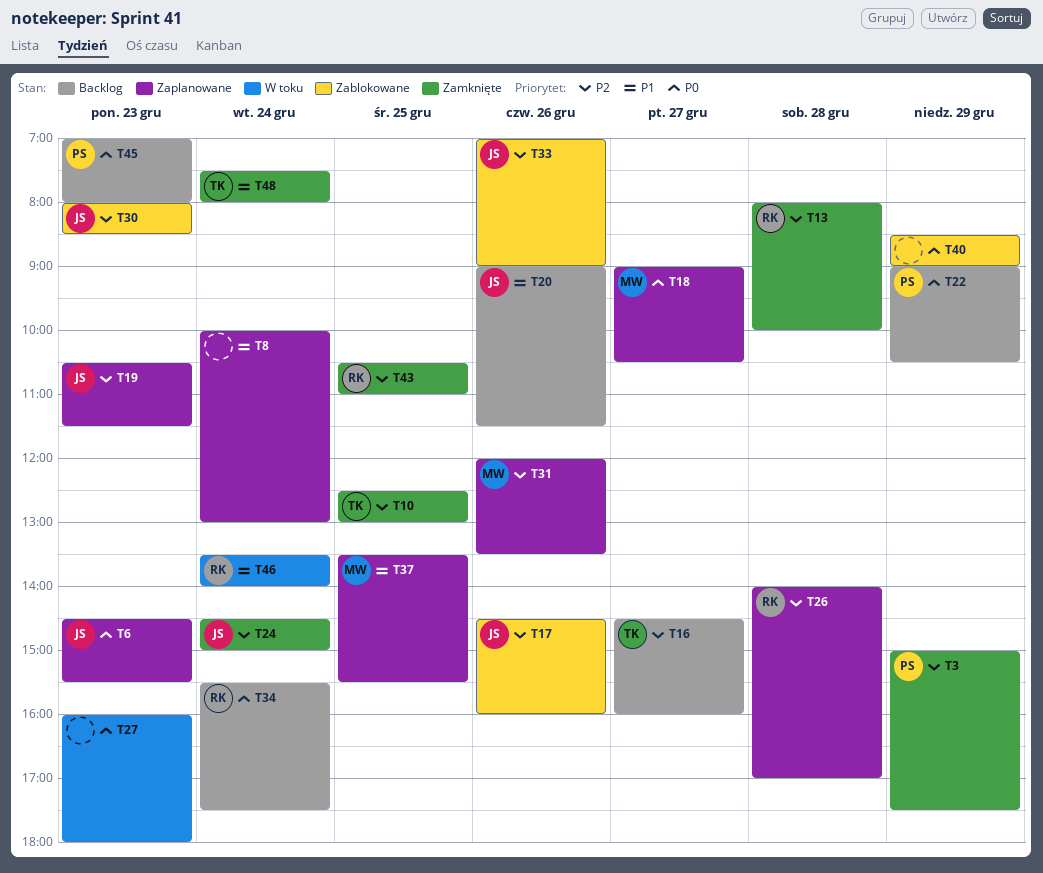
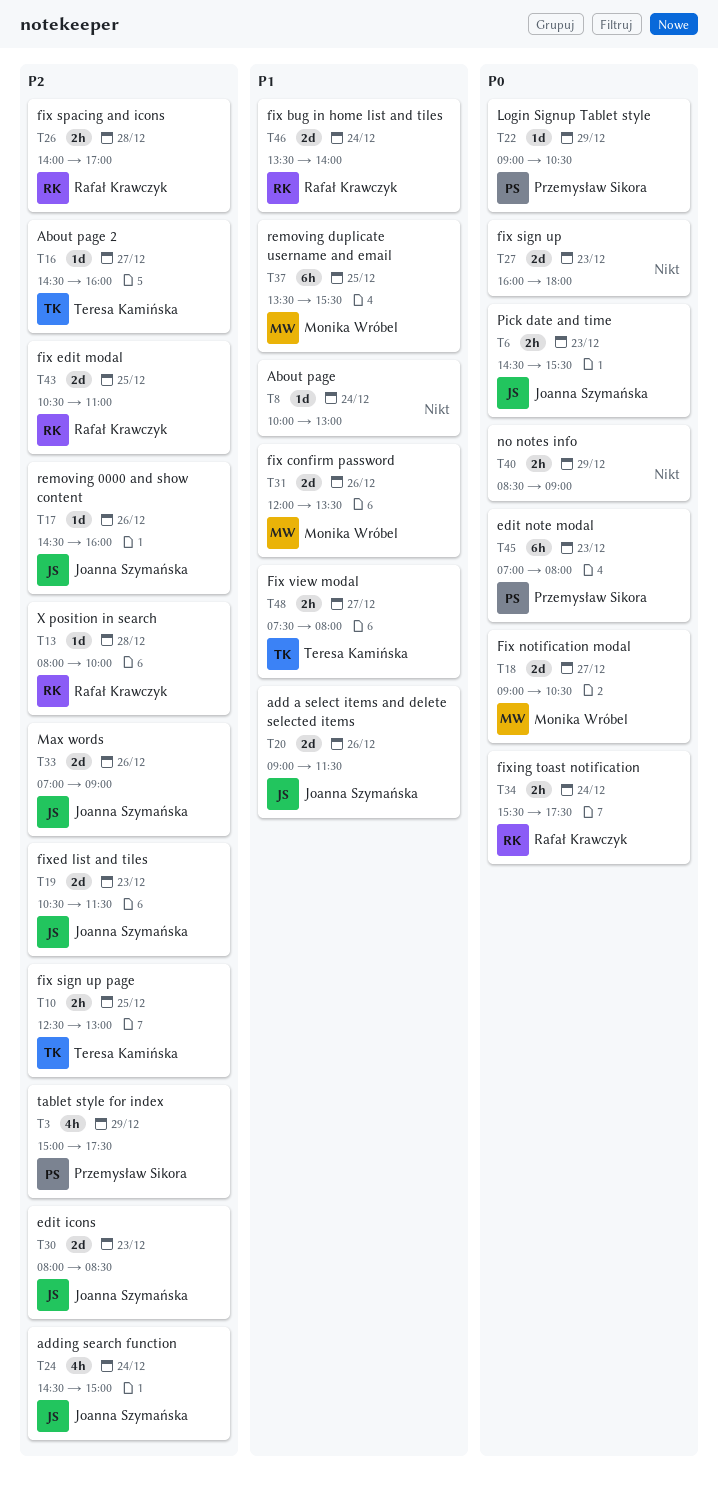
T31, priority: P2 -> P1
T48, day: Dec 24 -> Dec 27

